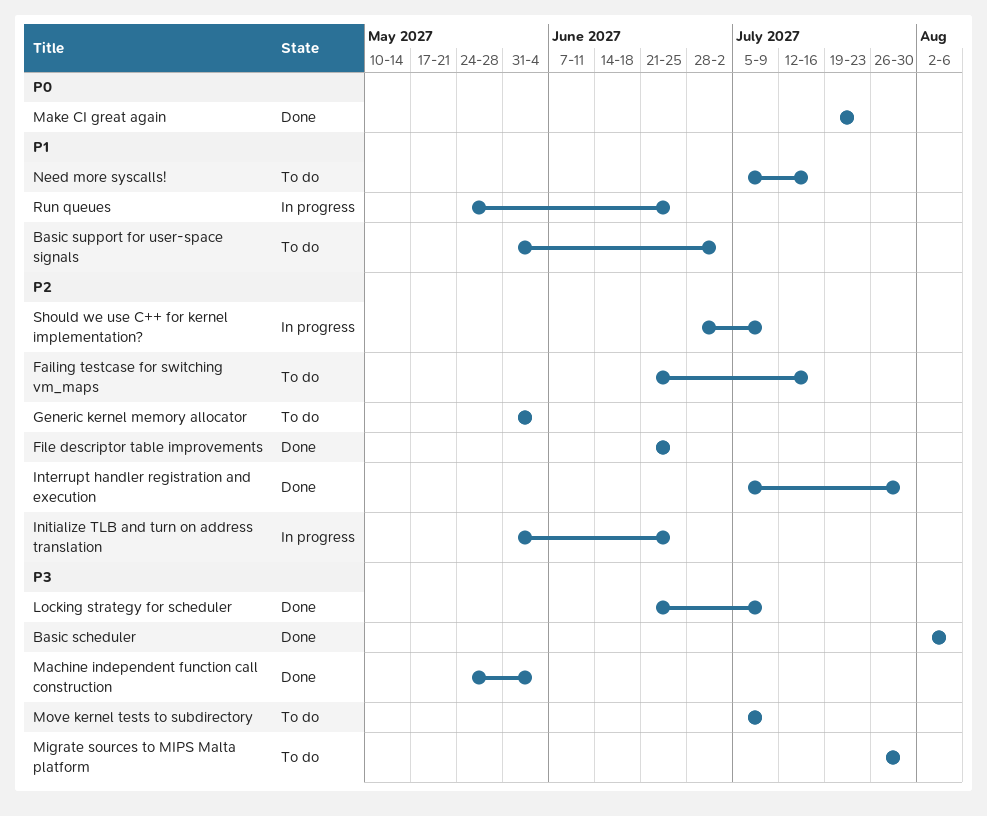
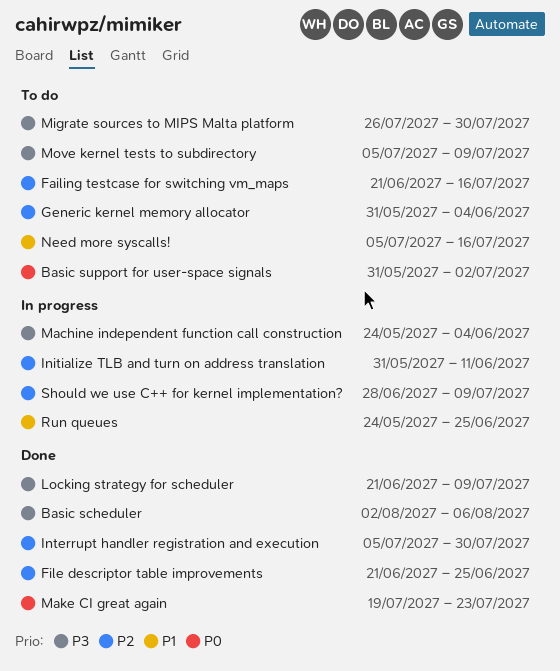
Basic support for user-space signals, priority: P1 -> P0
Initialize TLB and turn on address translation, due: Jun 25 -> Jun 11
Machine independent function call construction, status: Done -> In progress

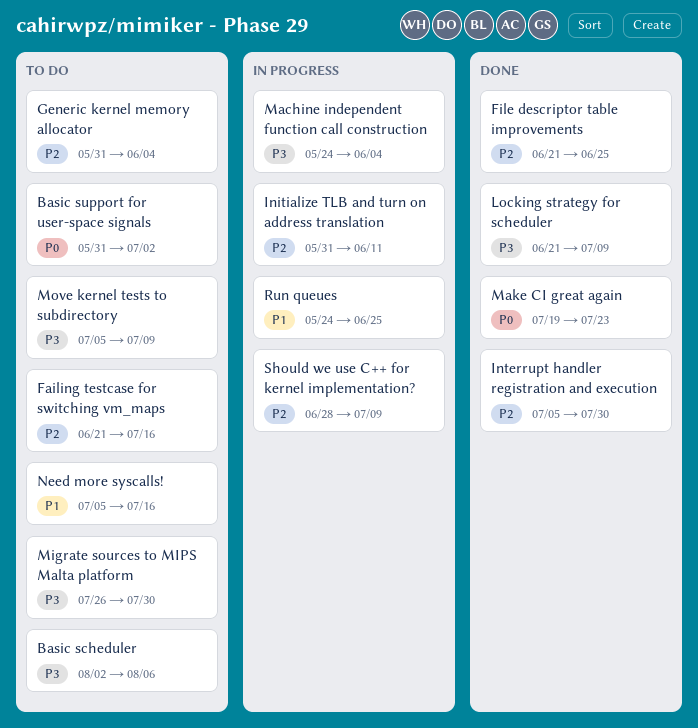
Basic scheduler, status: Done -> To do

